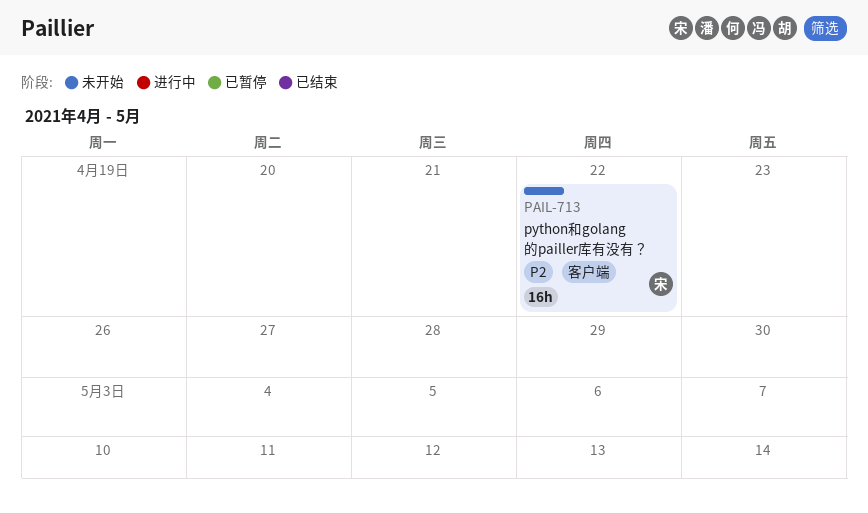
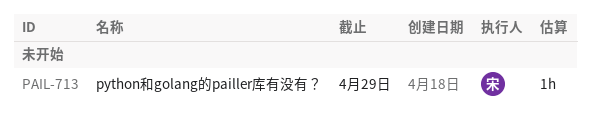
PAIL-713, estimate: 16h -> 1h
PAIL-713, due: Apr 22 -> Apr 29

